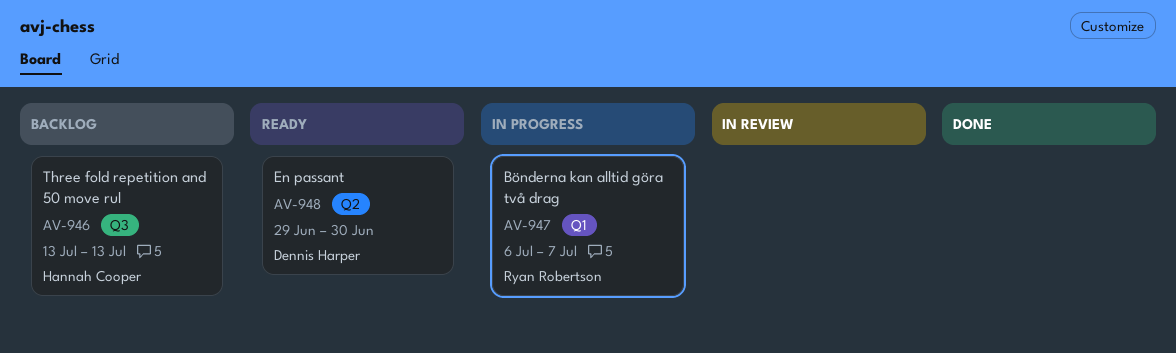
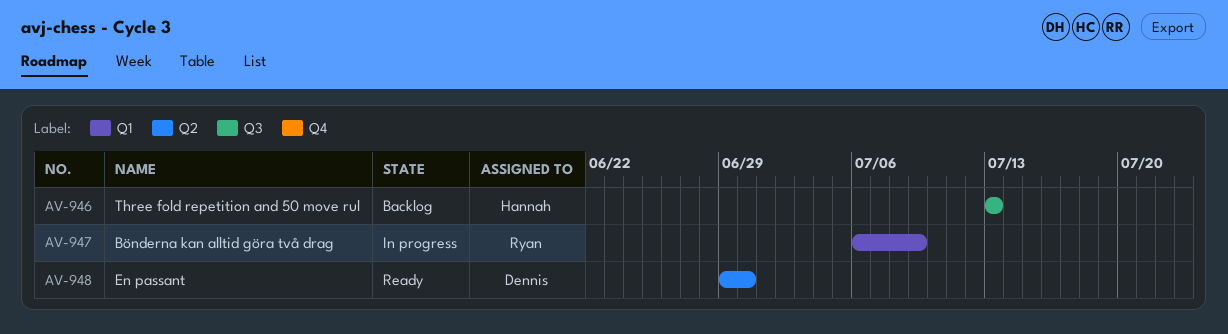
AV-947, due: Jul 7 -> Jul 9

